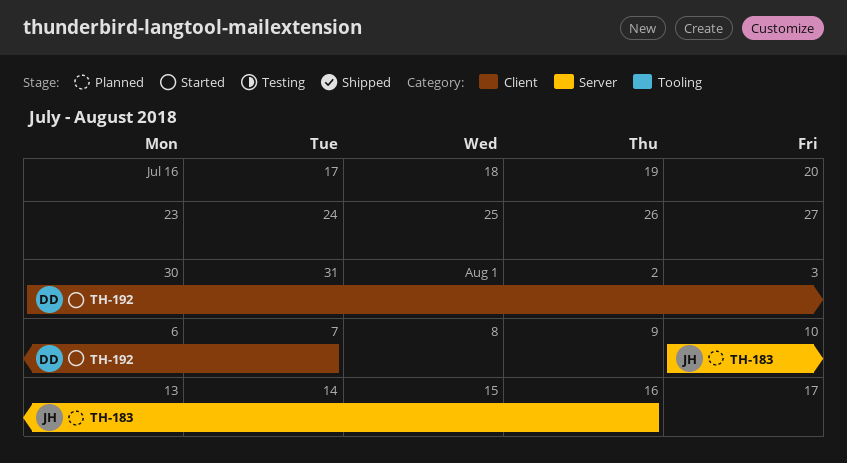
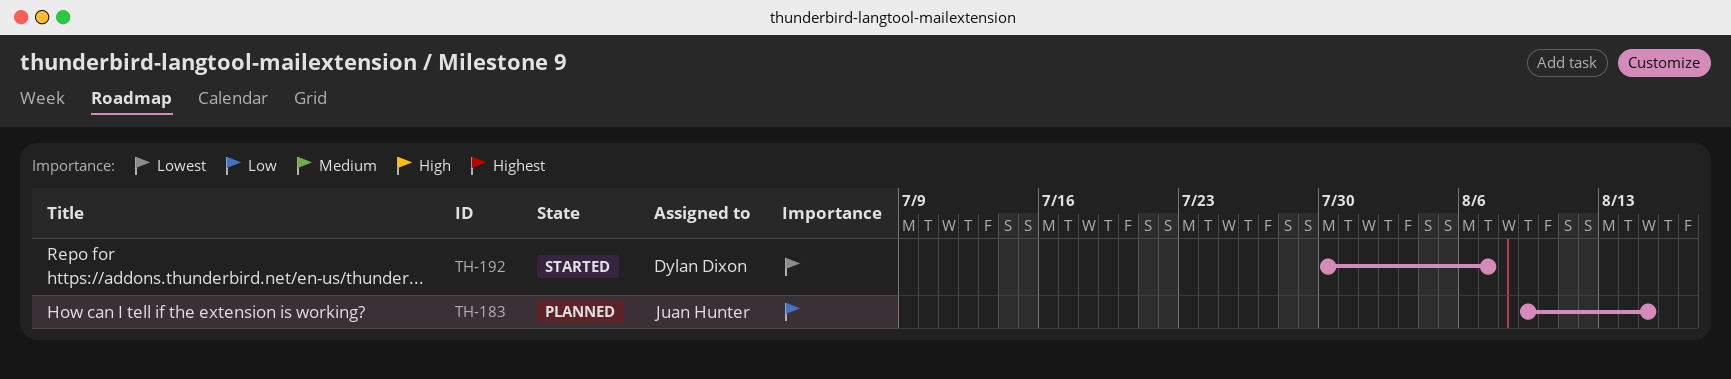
TH-183, start: Aug 10 -> Aug 9
TH-183, due: Aug 16 -> Aug 15

